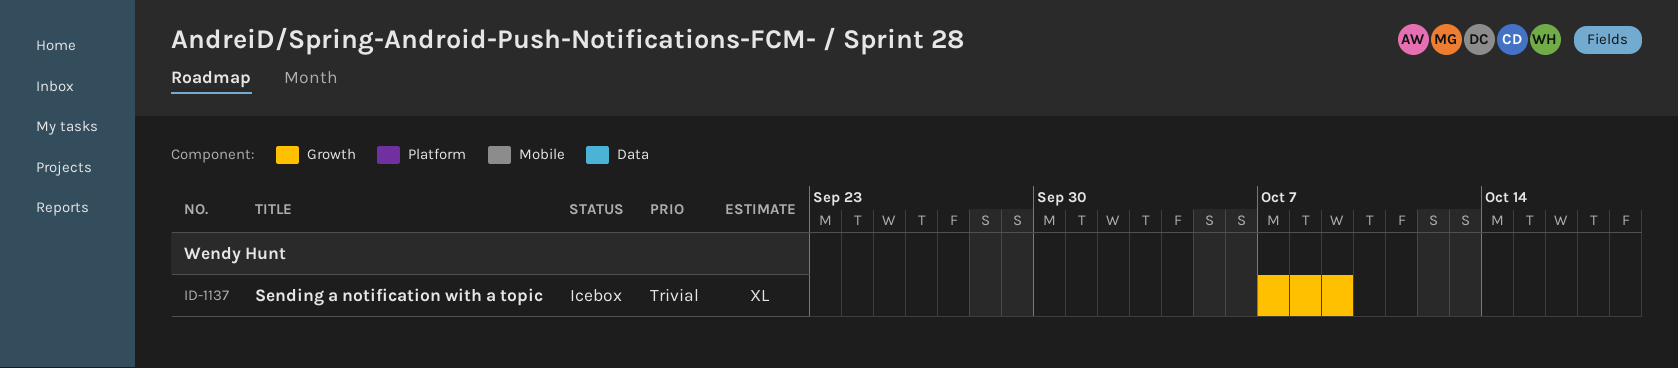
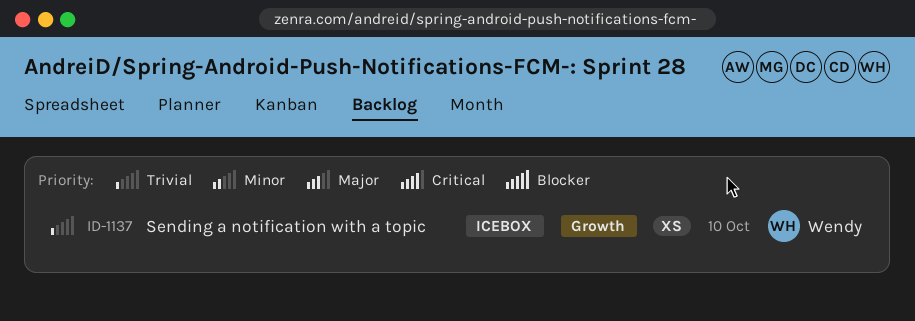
ID-1137, estimate: XL -> XS
ID-1137, due: Oct 9 -> Oct 10

